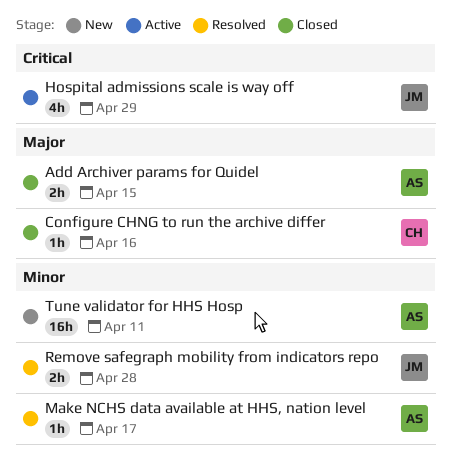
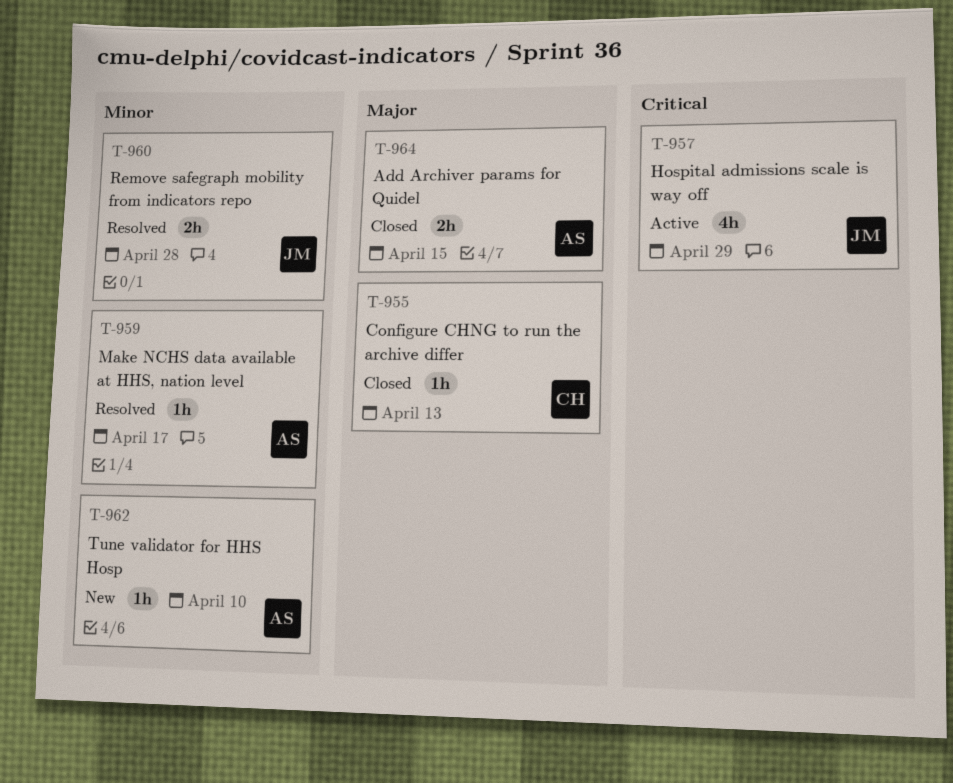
Configure CHNG to run the archive differ, due: Apr 16 -> Apr 13
Tune validator for HHS Hosp, estimate: 16h -> 1h
Tune validator for HHS Hosp, due: Apr 11 -> Apr 10

